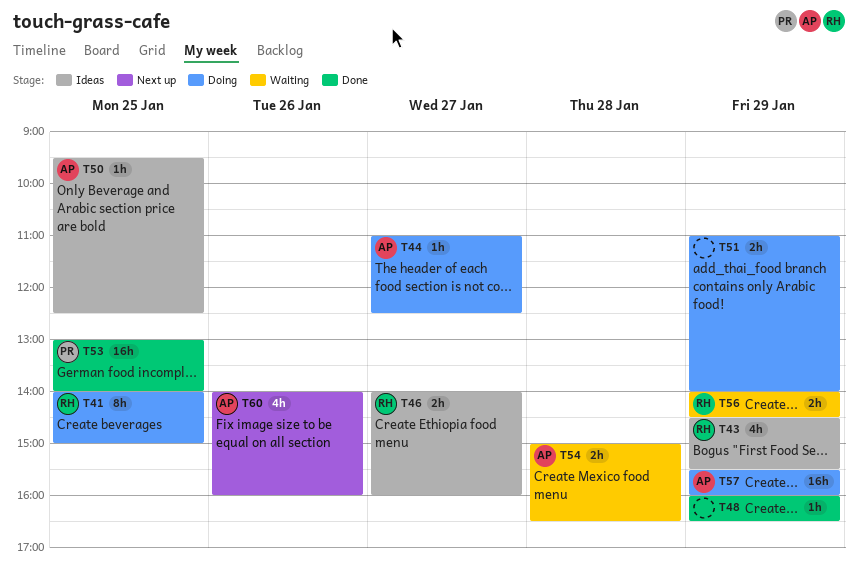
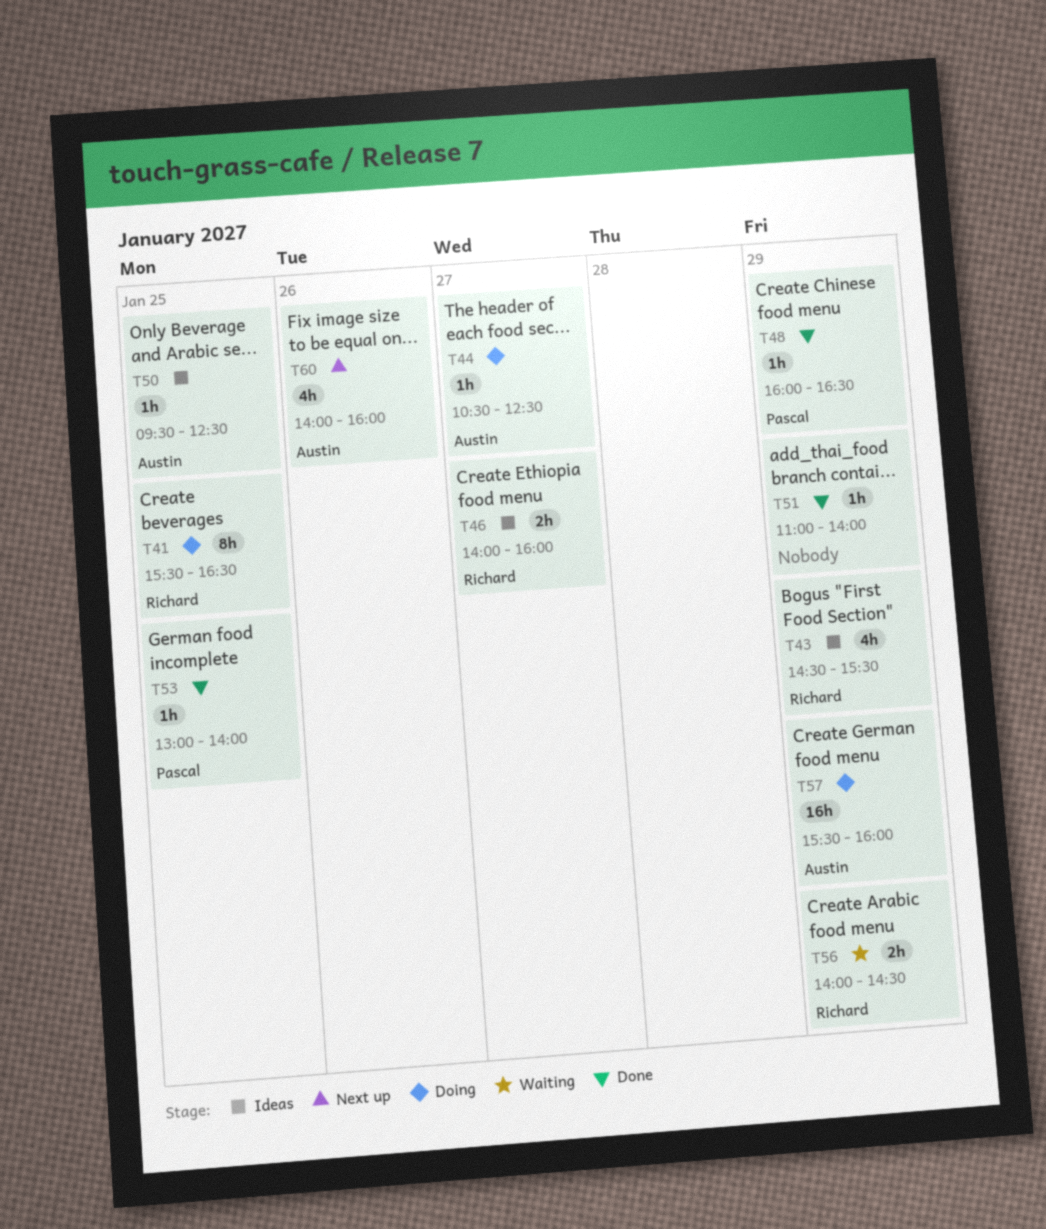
T41, begins: 14:00 -> 15:30
T41, ends: 15:00 -> 16:30
T44, begins: 11:00 -> 10:30
T48, owner: none -> Pascal
T51, status: Doing -> Done
T51, estimate: 2h -> 1h
T53, estimate: 16h -> 1h
T54: present -> none

